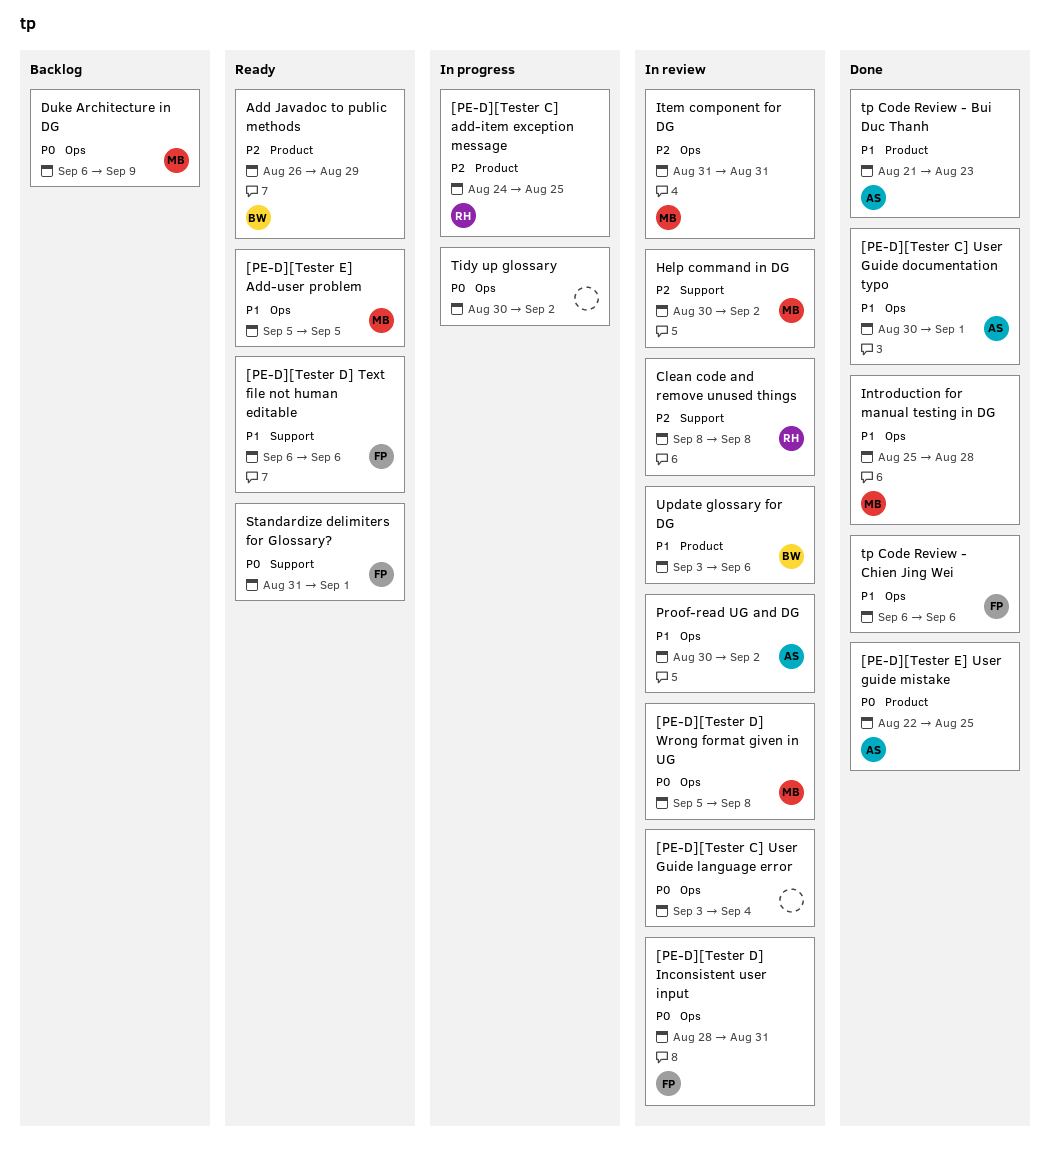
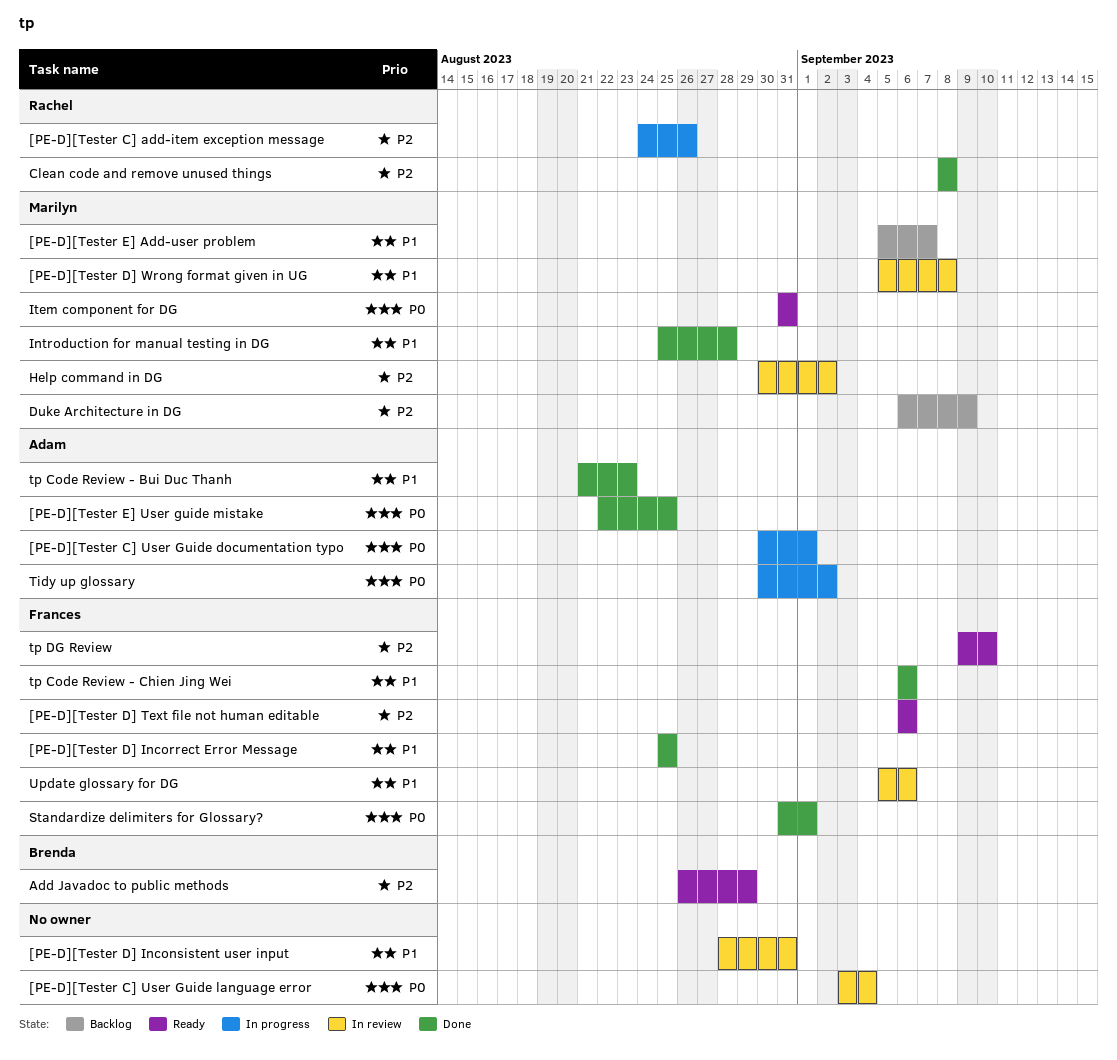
[PE-D][Tester C] add-item exception message, due: Aug 25 -> Aug 26
[PE-D][Tester C] User Guide documentation typo, status: Done -> In progress
[PE-D][Tester C] User Guide documentation typo, priority: P1 -> P0
[PE-D][Tester D] Inconsistent user input, owner: Frances -> none
[PE-D][Tester D] Inconsistent user input, priority: P0 -> P1
[PE-D][Tester D] Incorrect Error Message: none -> present
[PE-D][Tester D] Text file not human editable, priority: P1 -> P2
[PE-D][Tester D] Wrong format given in UG, priority: P0 -> P1
[PE-D][Tester E] Add-user problem, status: Ready -> Backlog
[PE-D][Tester E] Add-user problem, due: Sep 5 -> Sep 7
Clean code and remove unused things, status: In review -> Done
Duke Architecture in DG, priority: P0 -> P2
Item component for DG, status: In review -> Ready
Item component for DG, priority: P2 -> P0
Proof-read UG and DG: present -> none
Standardize delimiters for Glossary?, status: Ready -> Done
Tidy up glossary, owner: none -> Adam
tp DG Review: none -> present
Update glossary for DG, owner: Brenda -> Frances
Update glossary for DG, start: Sep 3 -> Sep 5

